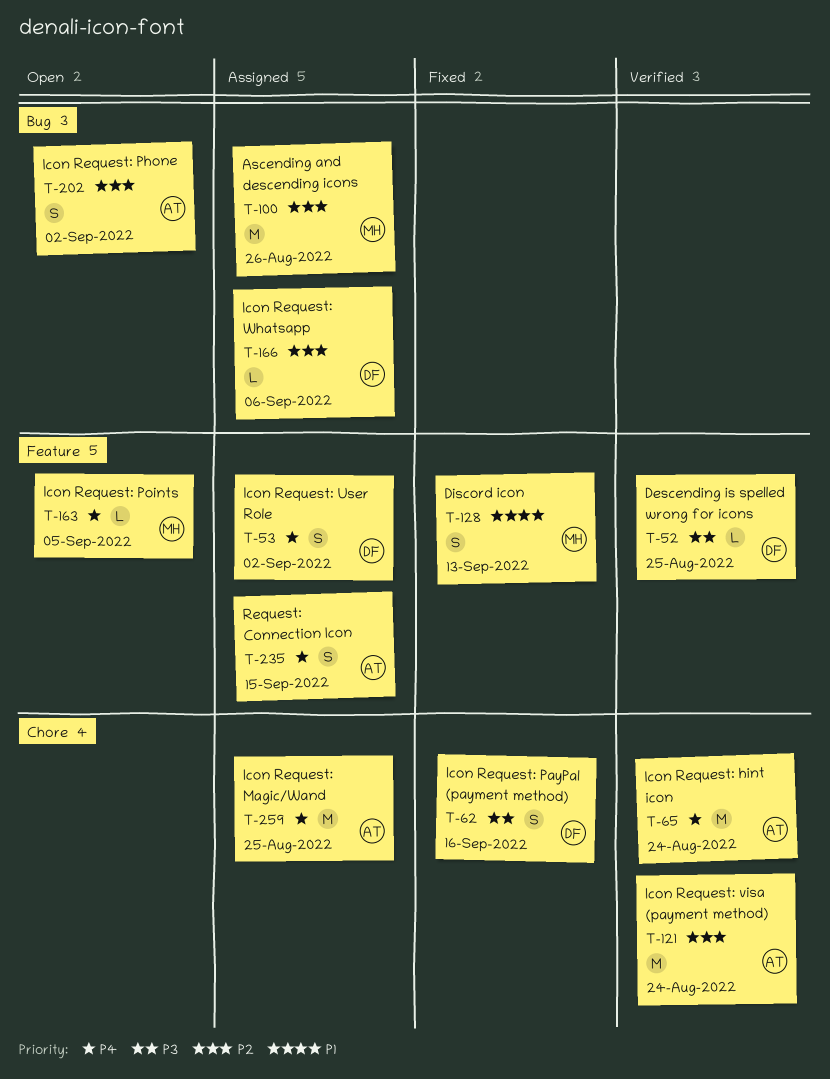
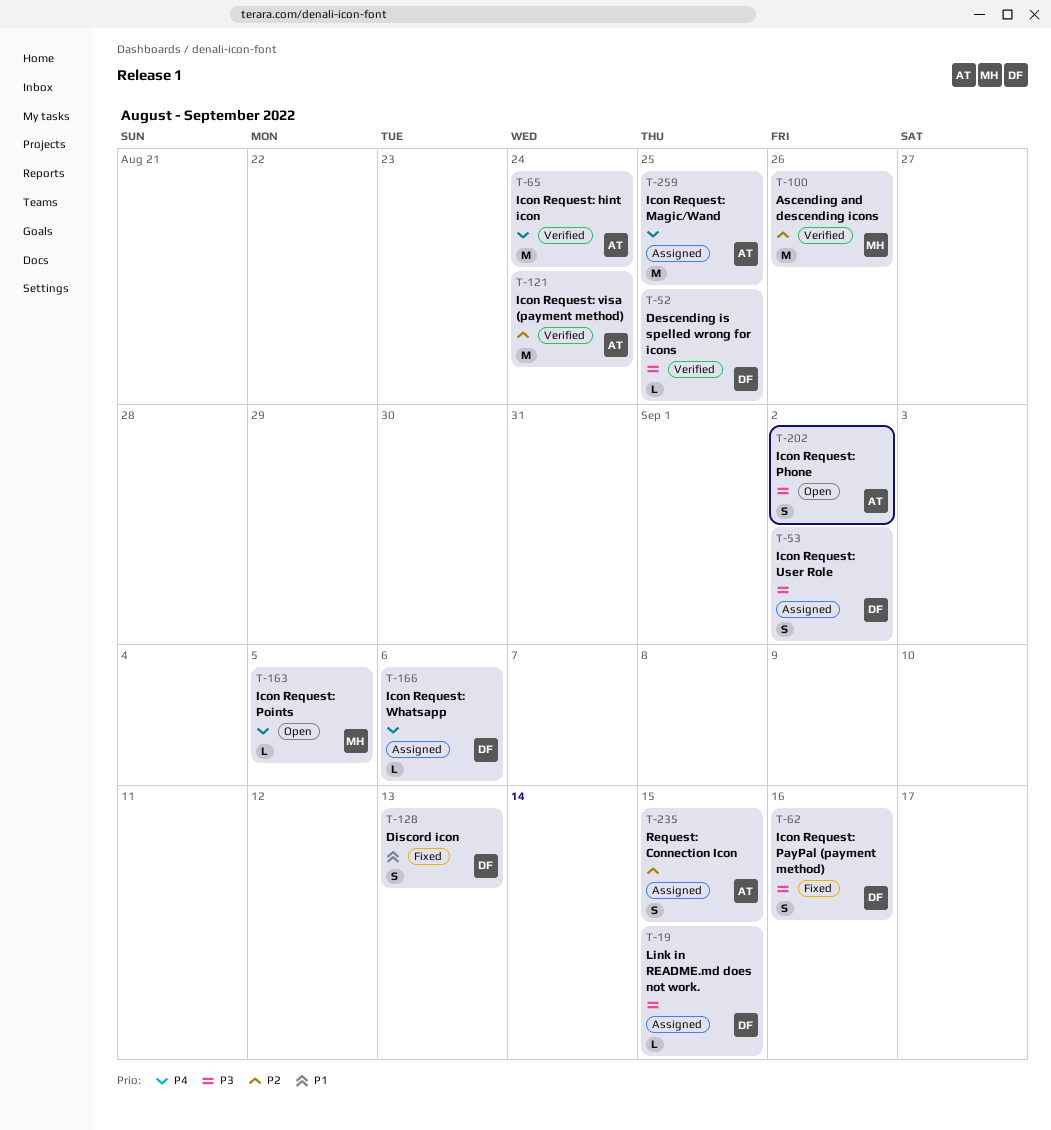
T-19: none -> present
T-53, priority: P4 -> P3
T-100, status: Assigned -> Verified
T-128, owner: MH -> DF
T-166, priority: P2 -> P4
T-202, priority: P2 -> P3
T-235, priority: P4 -> P2

